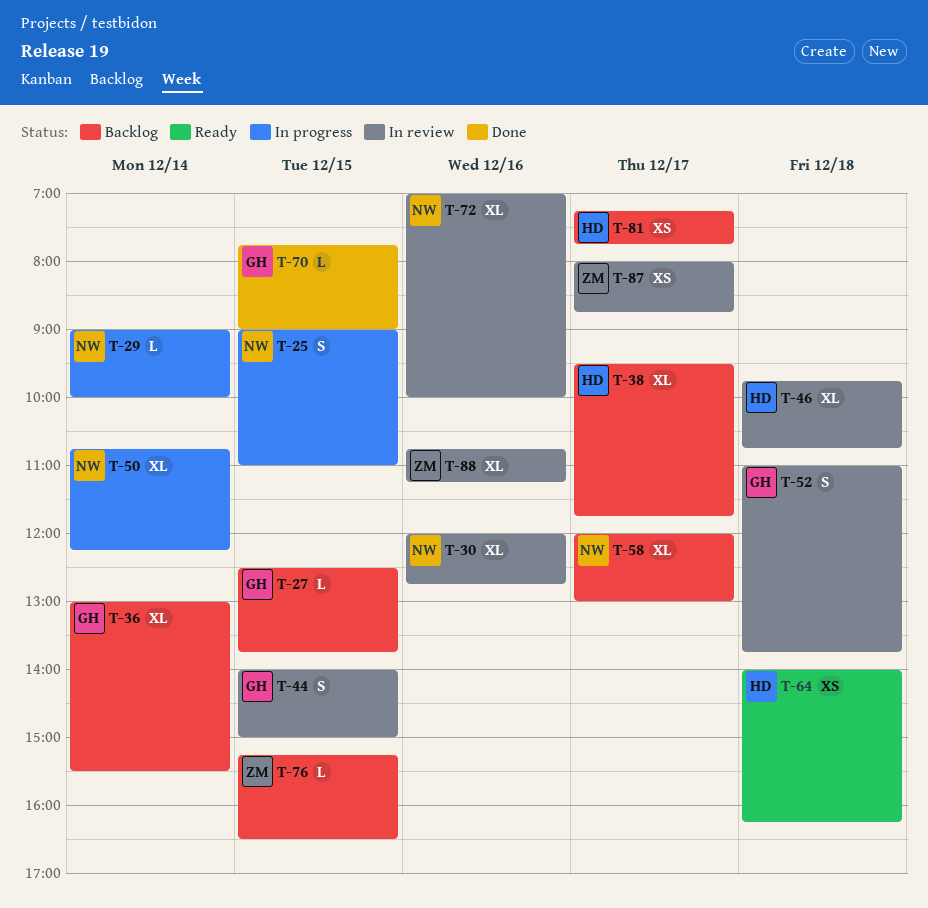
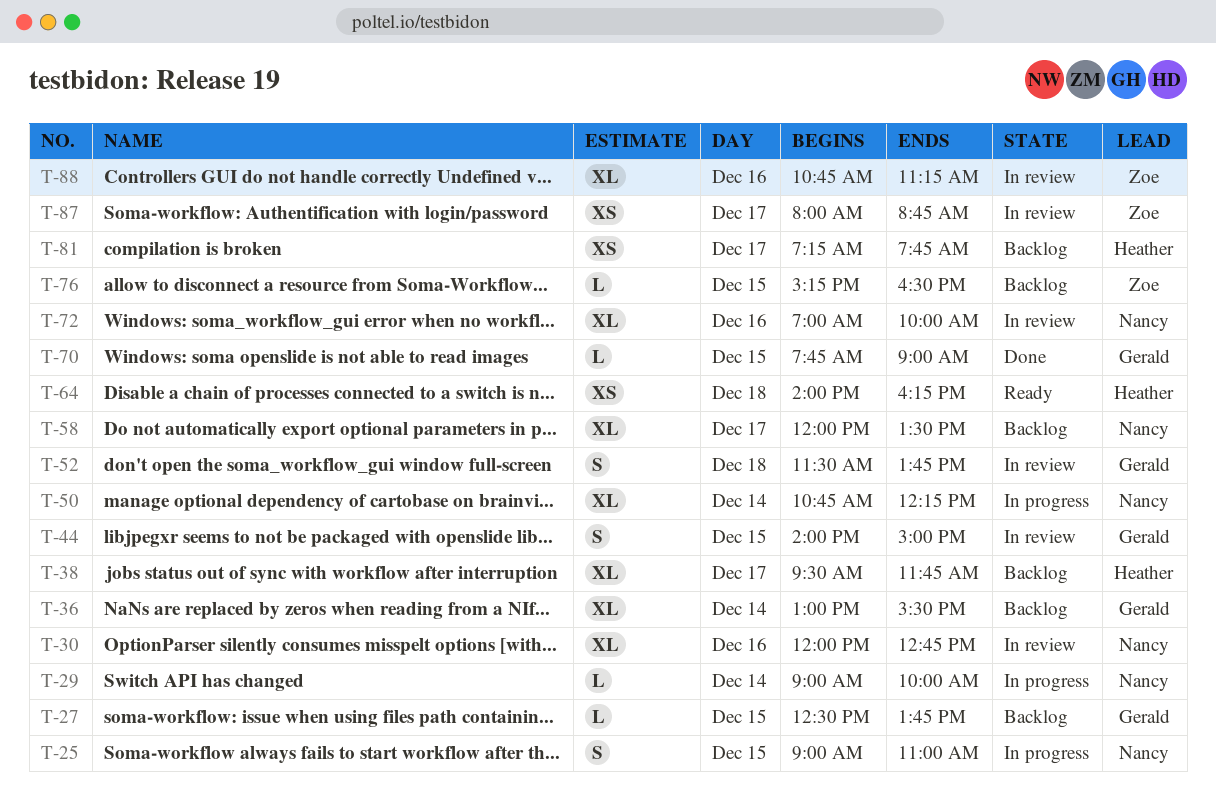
T-46: present -> none
T-52, begins: 11:00 -> 11:30
T-58, ends: 13:00 -> 13:30

